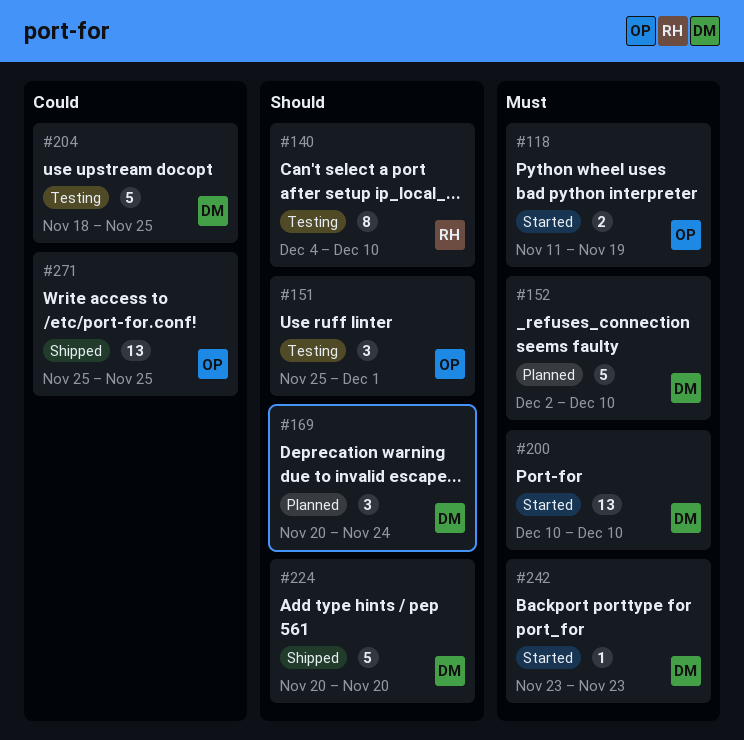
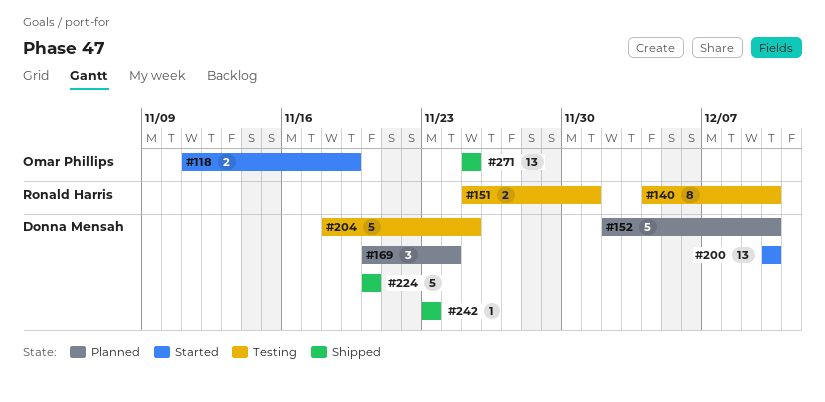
#151, owner: Omar Phillips -> Ronald Harris
#151, estimate: 3 -> 2
#242, status: Started -> Shipped

